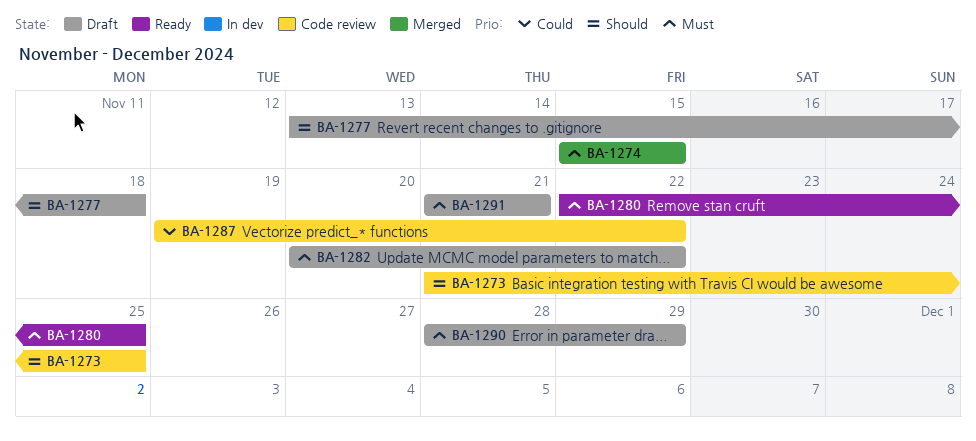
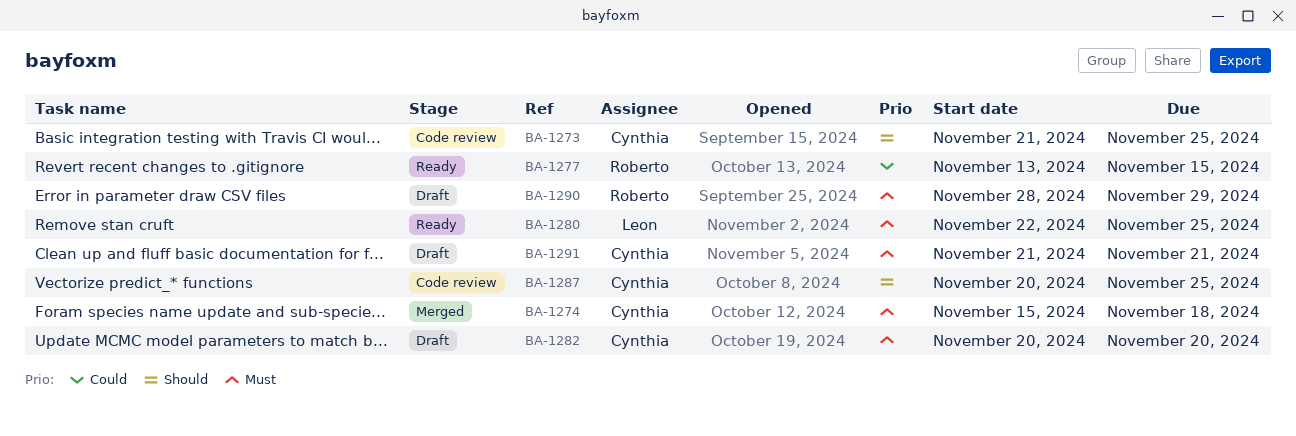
BA-1274, due: Nov 15 -> Nov 18
BA-1277, status: Draft -> Ready
BA-1277, priority: Should -> Could
BA-1277, due: Nov 18 -> Nov 15
BA-1282, due: Nov 22 -> Nov 20
BA-1287, priority: Could -> Should
BA-1287, start: Nov 19 -> Nov 20
BA-1287, due: Nov 22 -> Nov 25

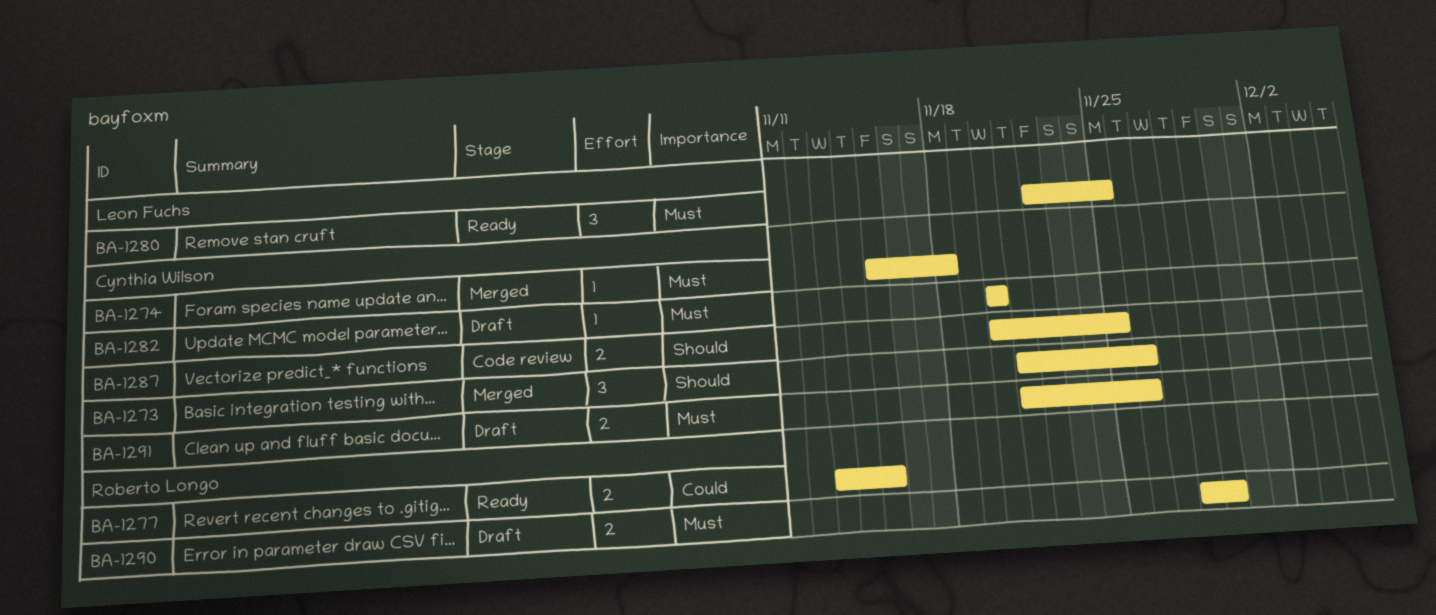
BA-1273, status: Code review -> Merged
BA-1273, due: Nov 25 -> Nov 26
BA-1291, due: Nov 21 -> Nov 26

